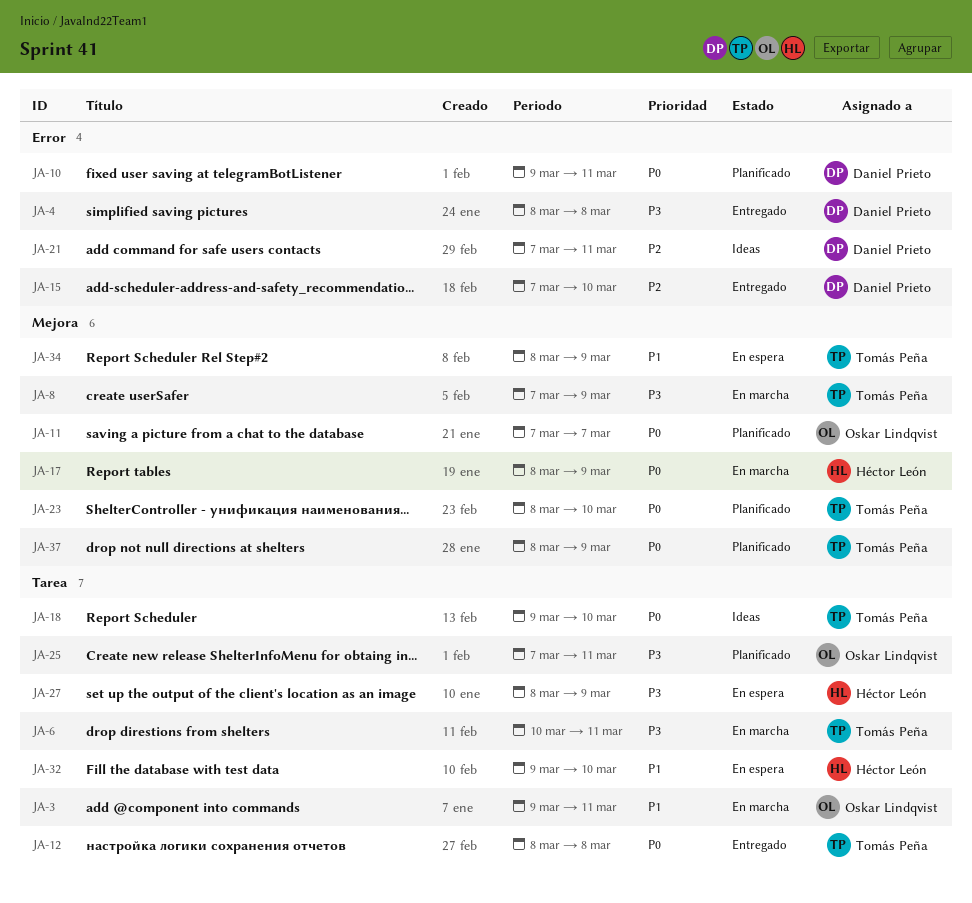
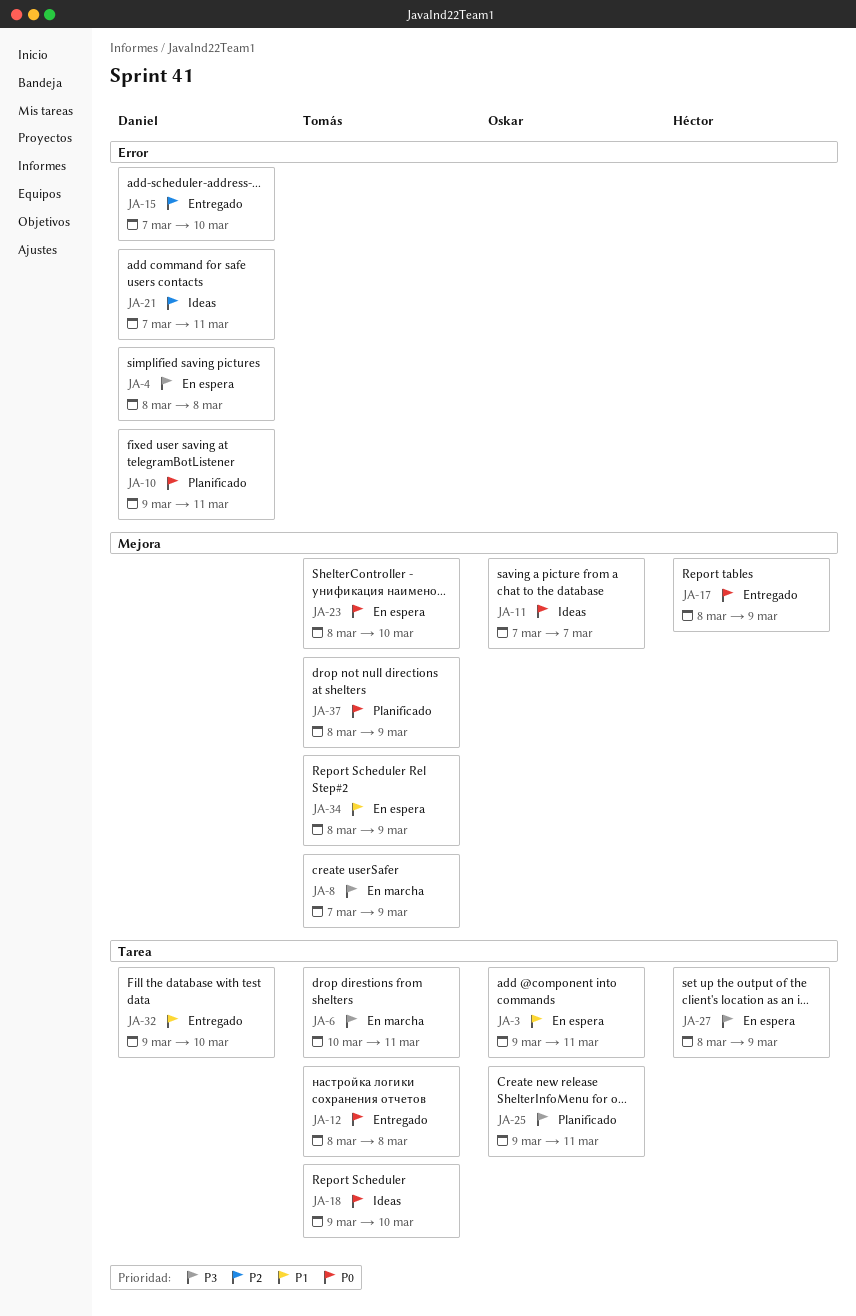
JA-3, status: En marcha -> En espera
JA-4, status: Entregado -> En espera
JA-11, status: Planificado -> Ideas
JA-17, status: En marcha -> Entregado
JA-23, status: Planificado -> En espera
JA-25, start: Mar 7 -> Mar 9
JA-32, status: En espera -> Entregado
JA-32, owner: Héctor León -> Daniel Prieto

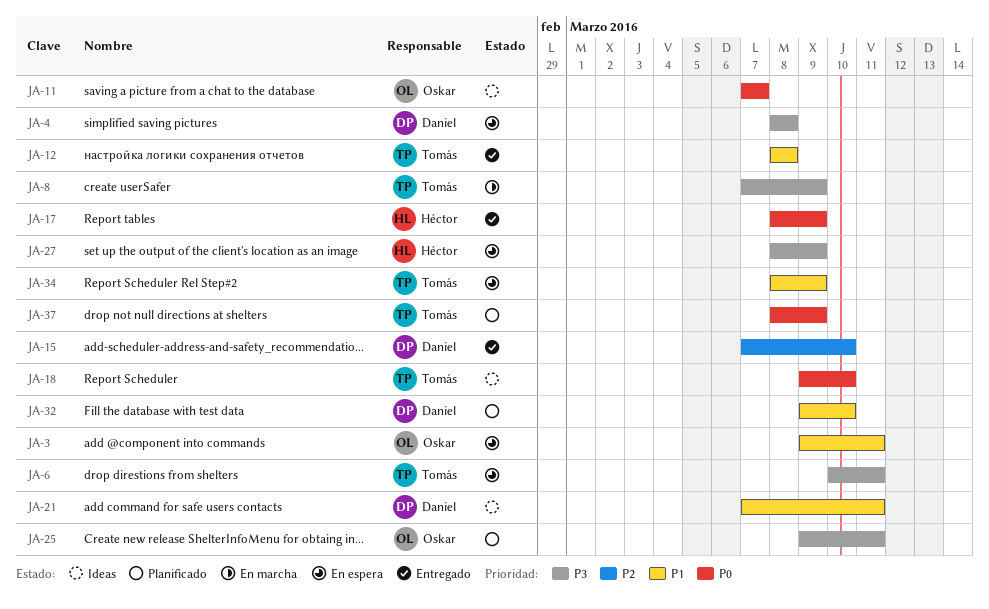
JA-6, status: En marcha -> En espera
JA-10: present -> none
JA-12, priority: P0 -> P1
JA-21, priority: P2 -> P1
JA-23: present -> none
JA-32, status: Entregado -> Planificado

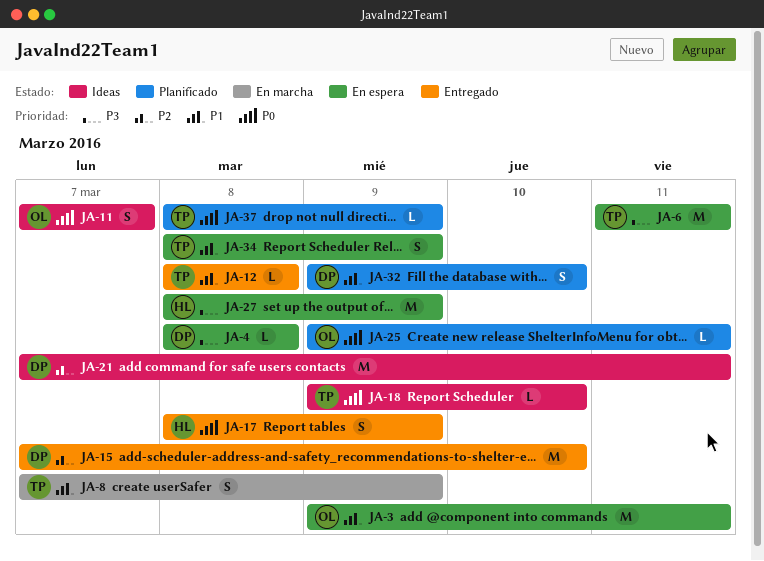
JA-6, start: Mar 10 -> Mar 11
JA-8, priority: P3 -> P1
JA-21, priority: P1 -> P2
JA-25, priority: P3 -> P0

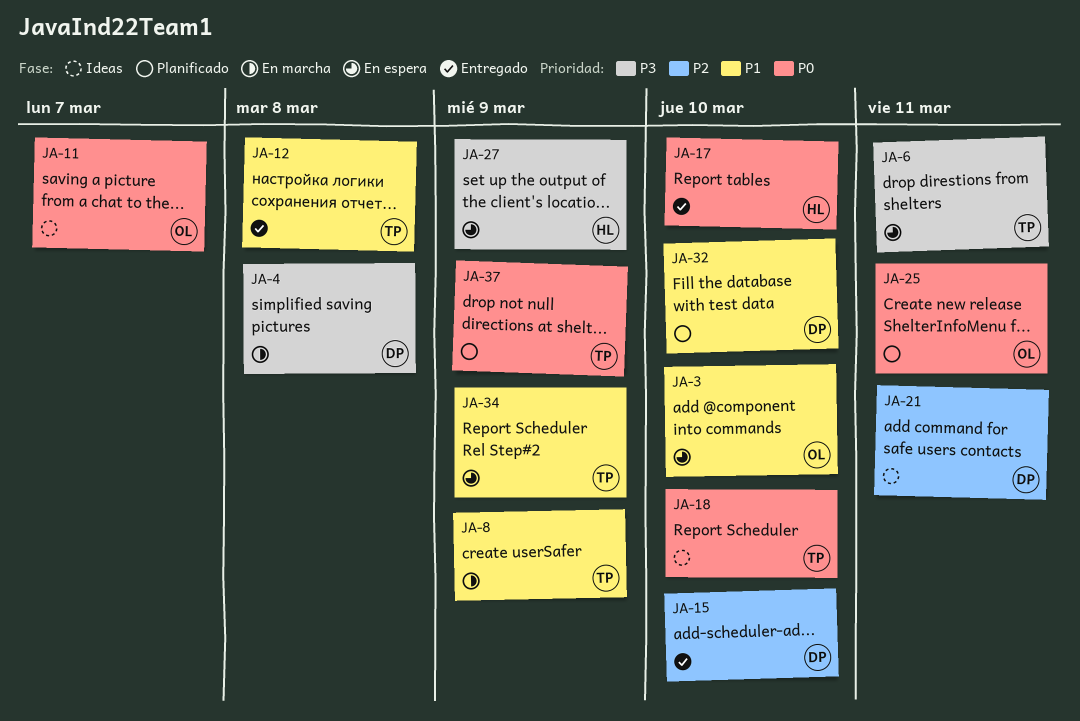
JA-3, due: Mar 11 -> Mar 10
JA-4, status: En espera -> En marcha
JA-17, due: Mar 9 -> Mar 10

